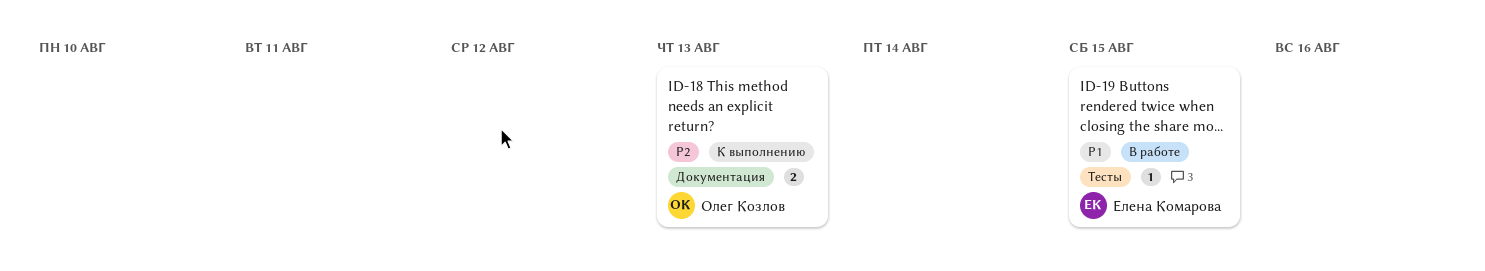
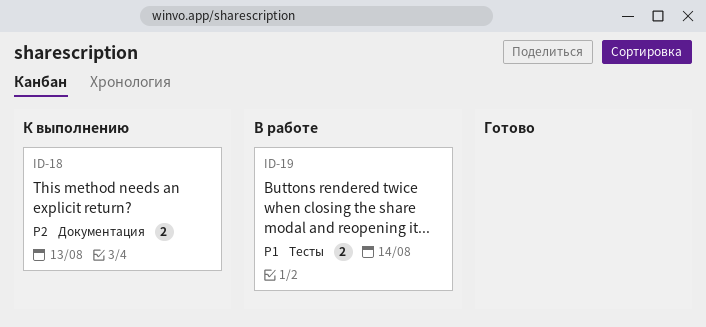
ID-19, estimate: 1 -> 2
ID-19, due: Aug 15 -> Aug 14

